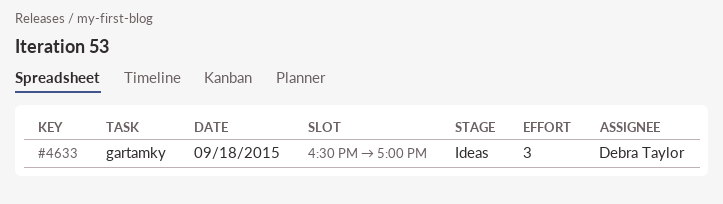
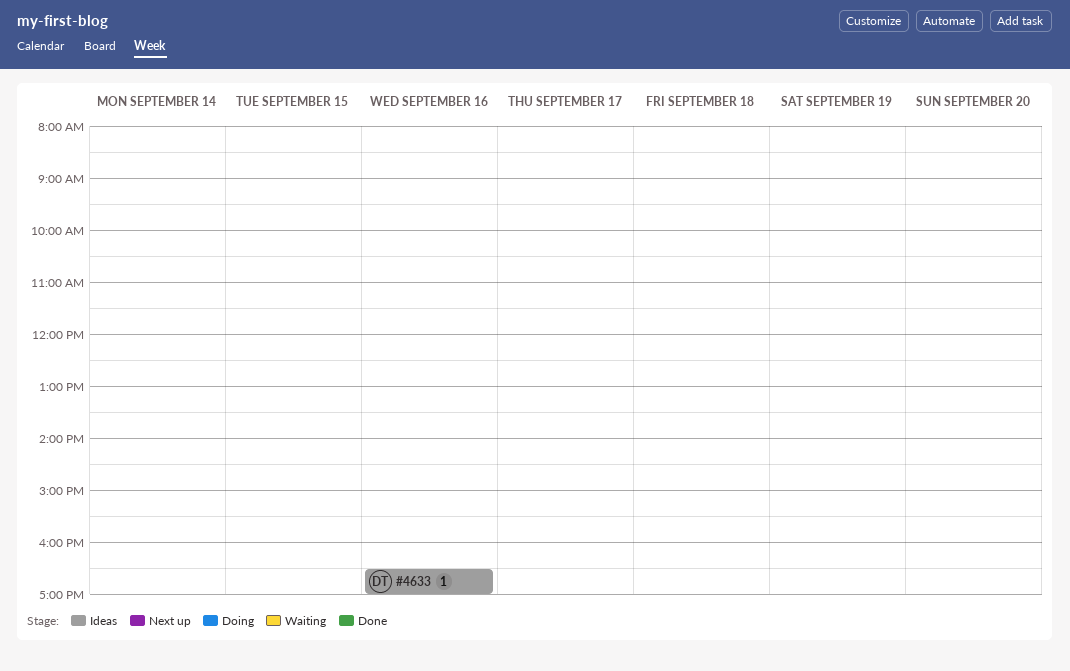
#4633, estimate: 3 -> 1
#4633, day: Sep 18 -> Sep 16

